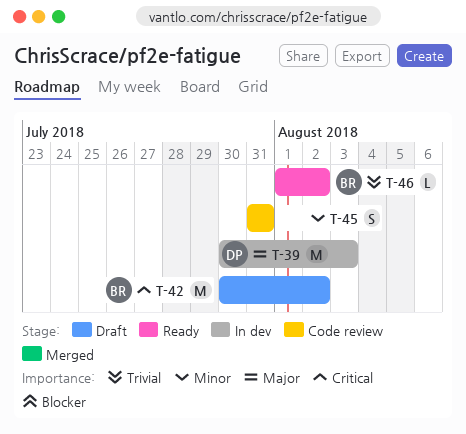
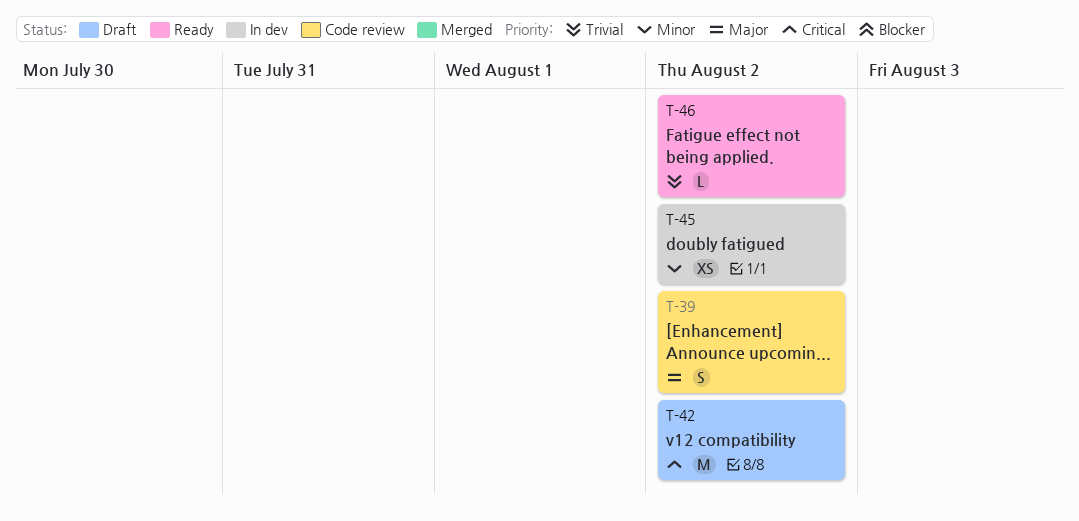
T-39, status: In dev -> Code review
T-39, estimate: M -> S
T-39, due: Aug 3 -> Aug 2
T-45, status: Code review -> In dev
T-45, estimate: S -> XS
T-45, due: Jul 31 -> Aug 2

